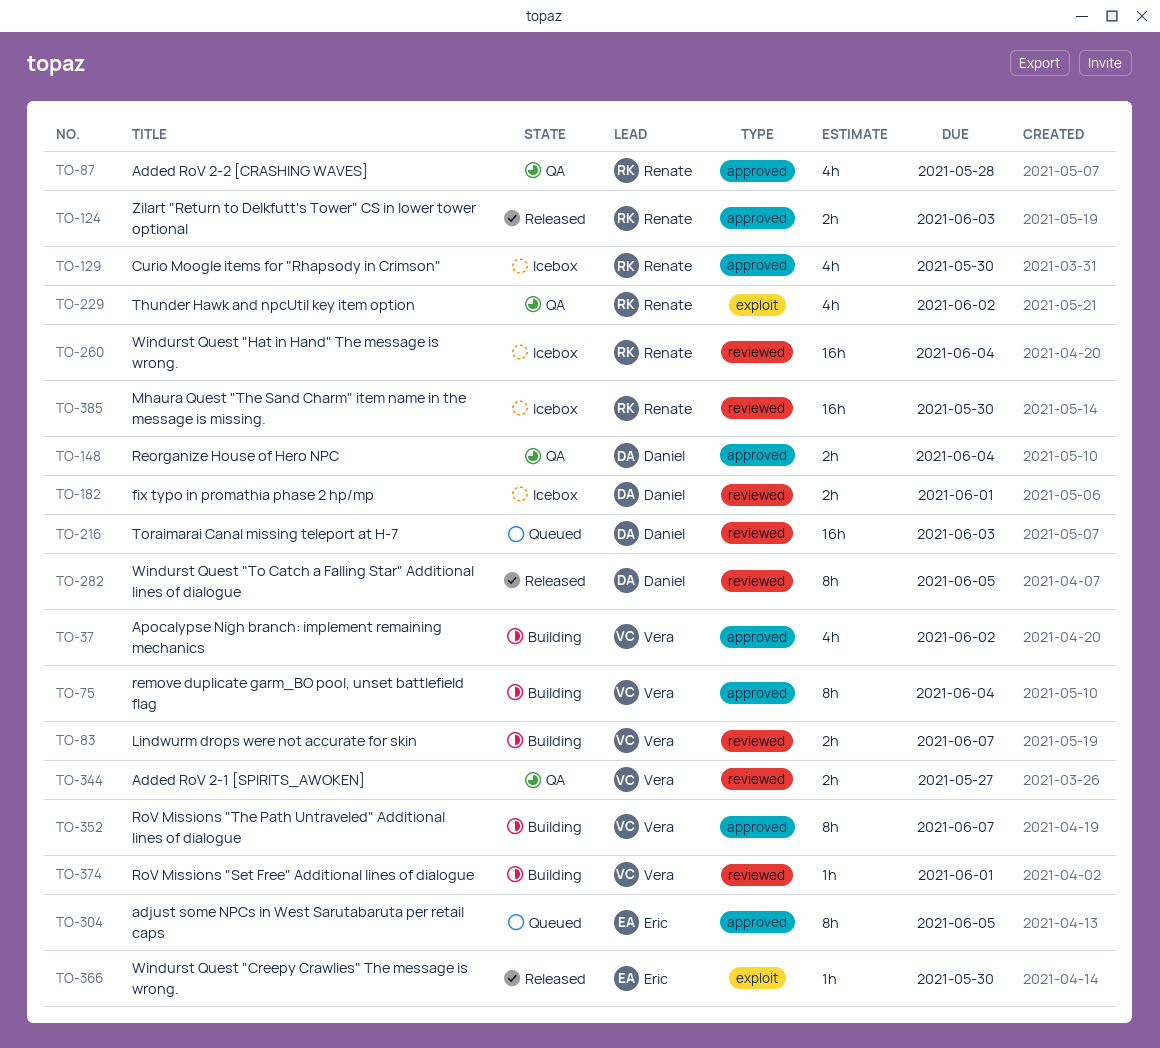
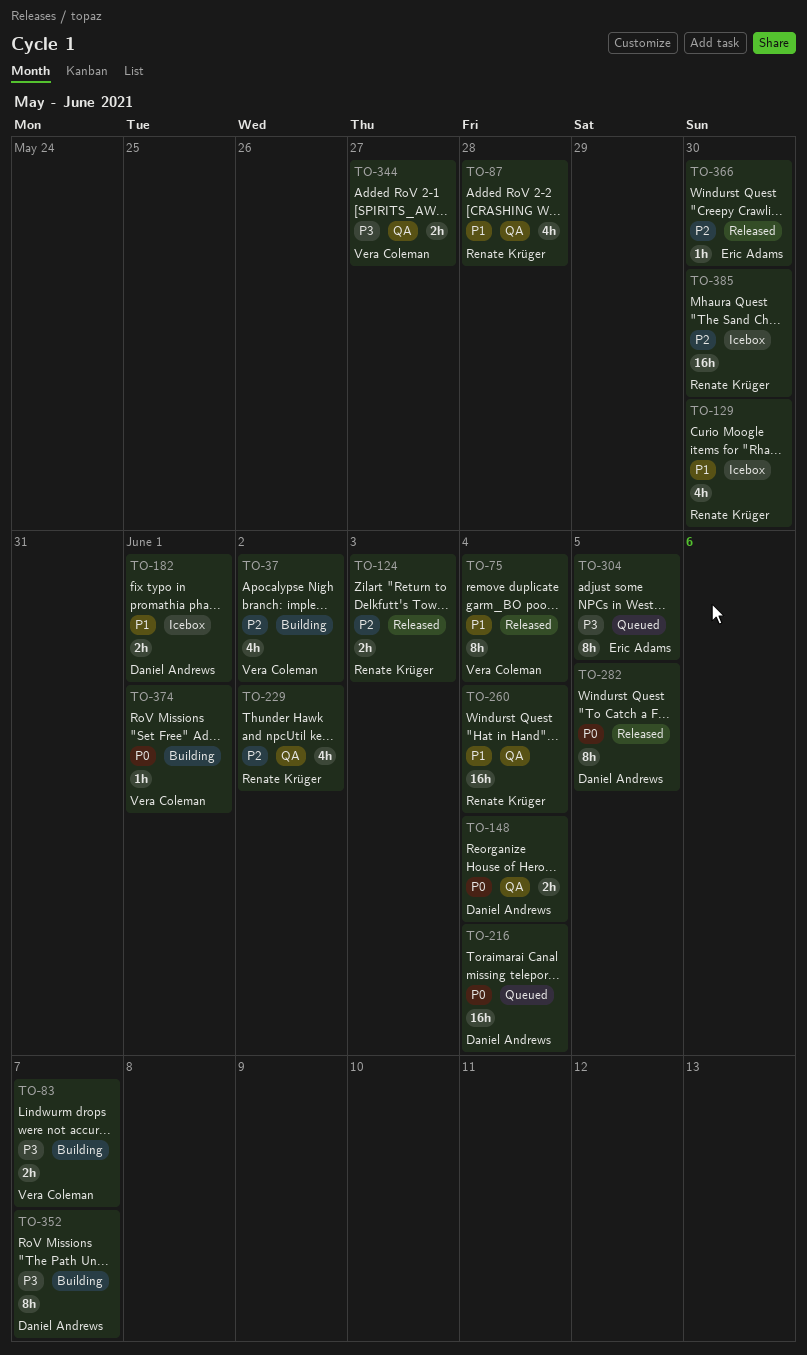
TO-75, status: Building -> Released
TO-216, due: Jun 3 -> Jun 4
TO-260, status: Icebox -> QA
TO-352, owner: Vera Coleman -> Daniel Andrews

